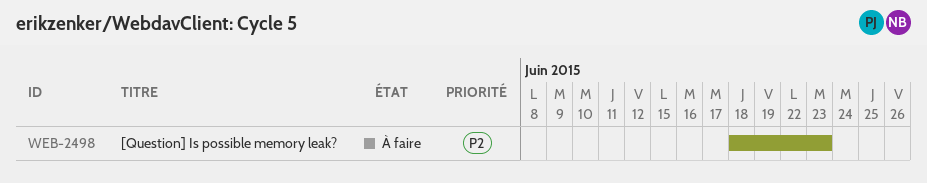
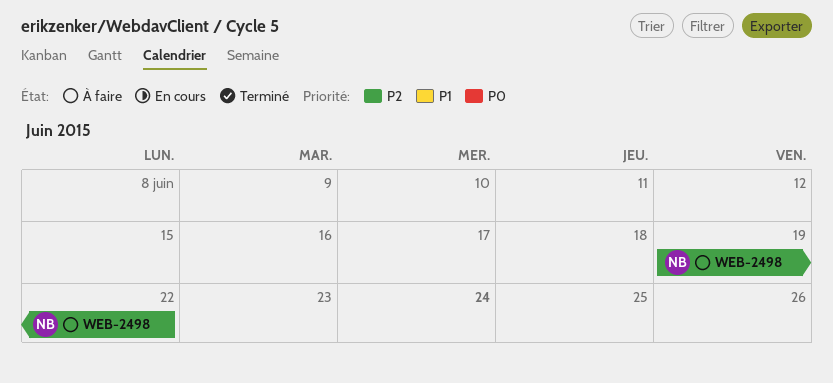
WEB-2498, start: Jun 18 -> Jun 19
WEB-2498, due: Jun 23 -> Jun 22

